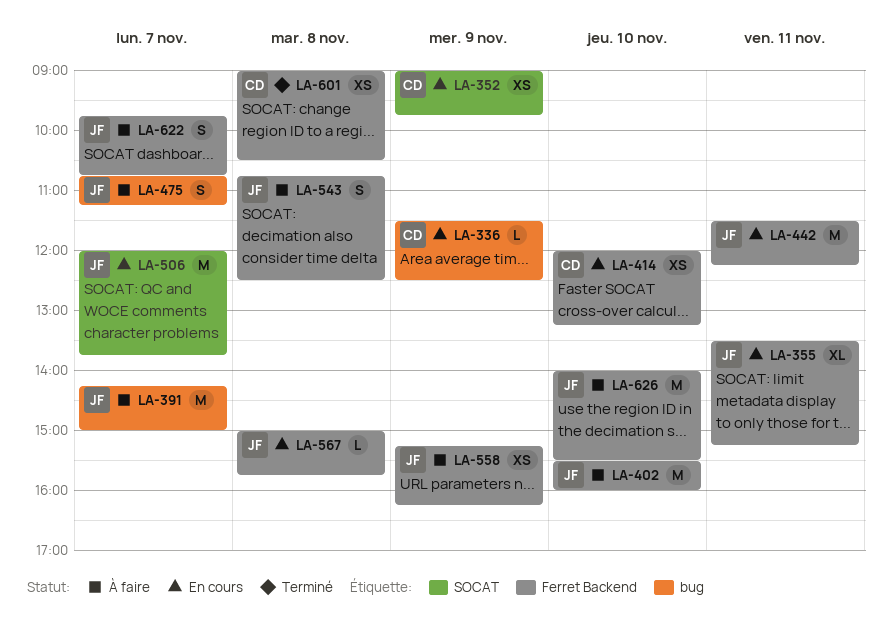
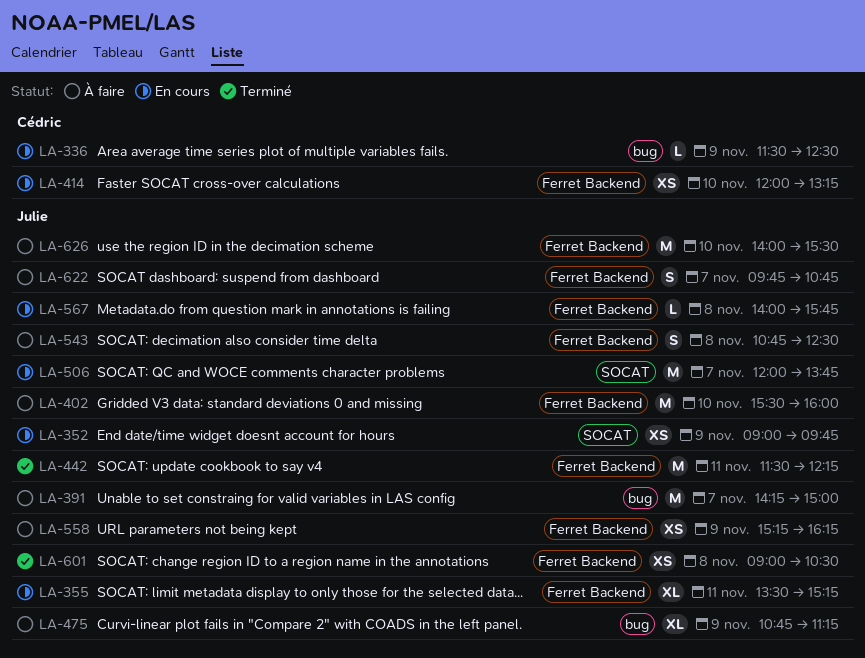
LA-352, owner: Cédric -> Julie
LA-442, status: En cours -> Terminé
LA-475, estimate: S -> XL
LA-475, day: Nov 7 -> Nov 9
LA-567, begins: 15:00 -> 14:00
LA-601, owner: Cédric -> Julie

